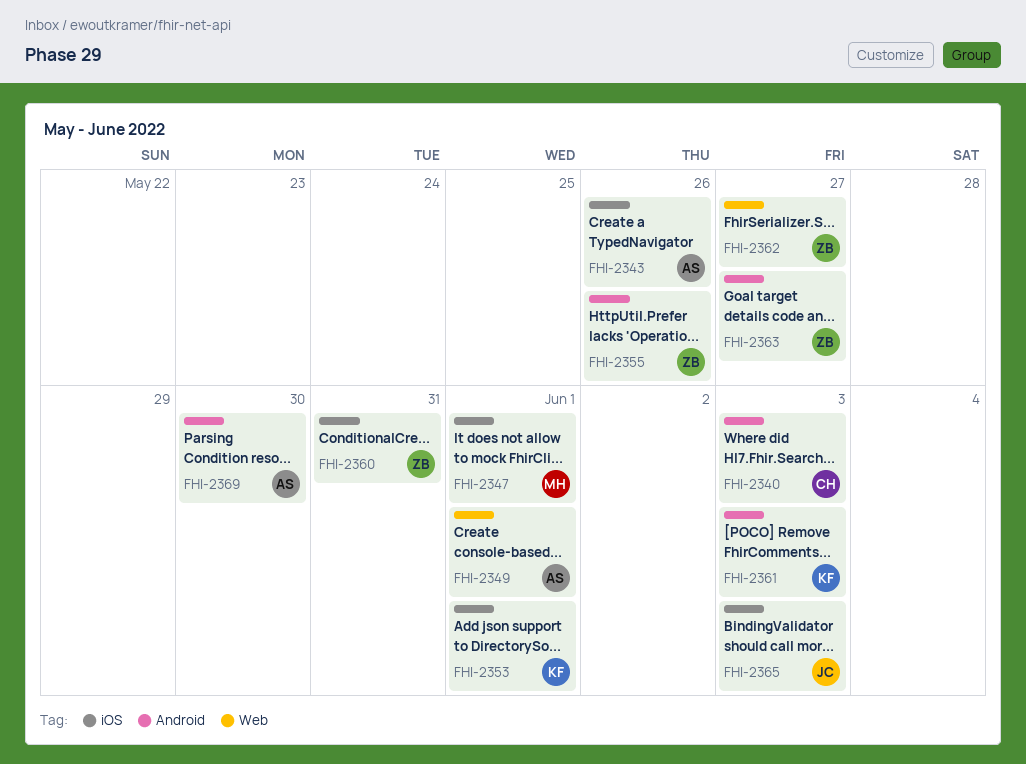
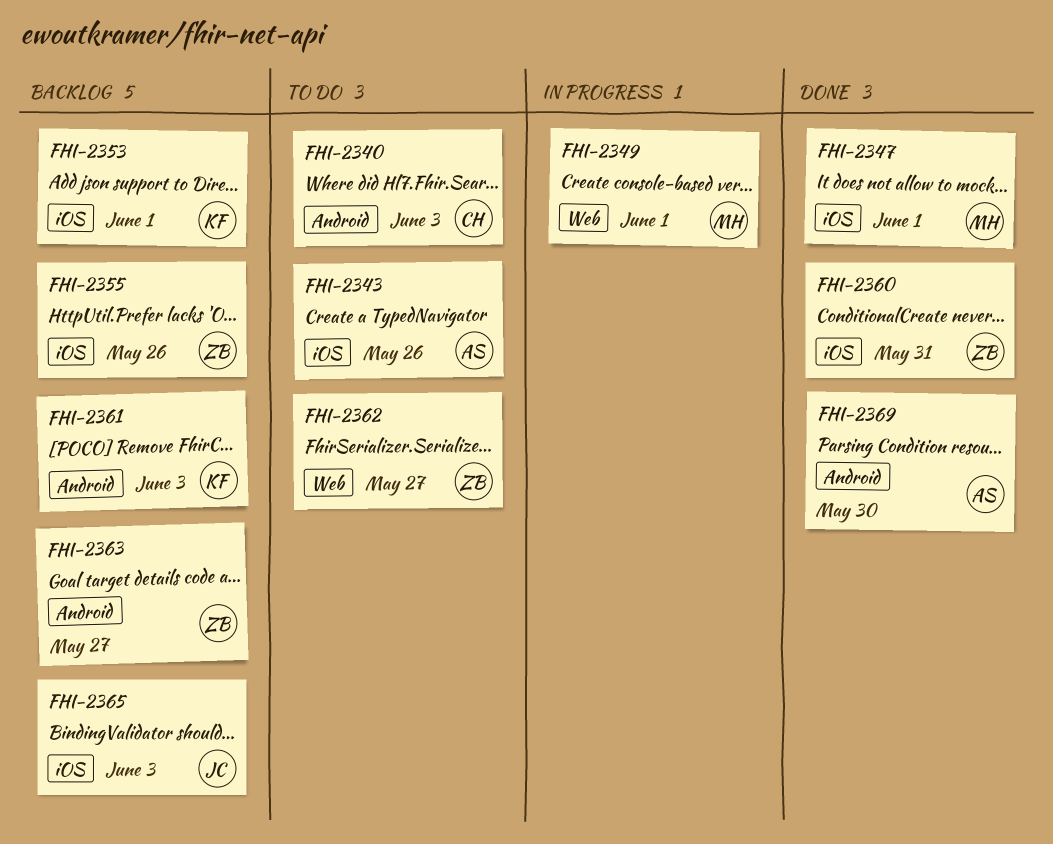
FHI-2349, owner: AS -> MH
FHI-2355, label: Android -> iOS

